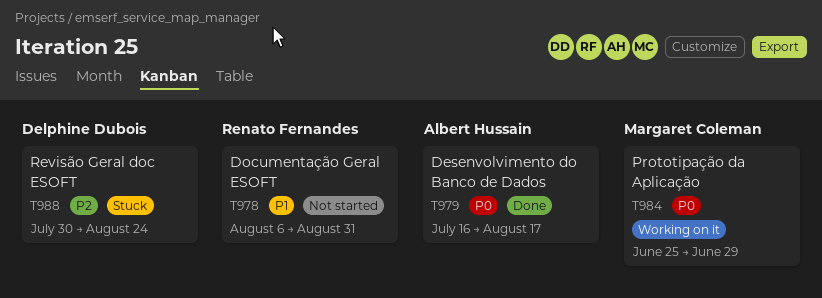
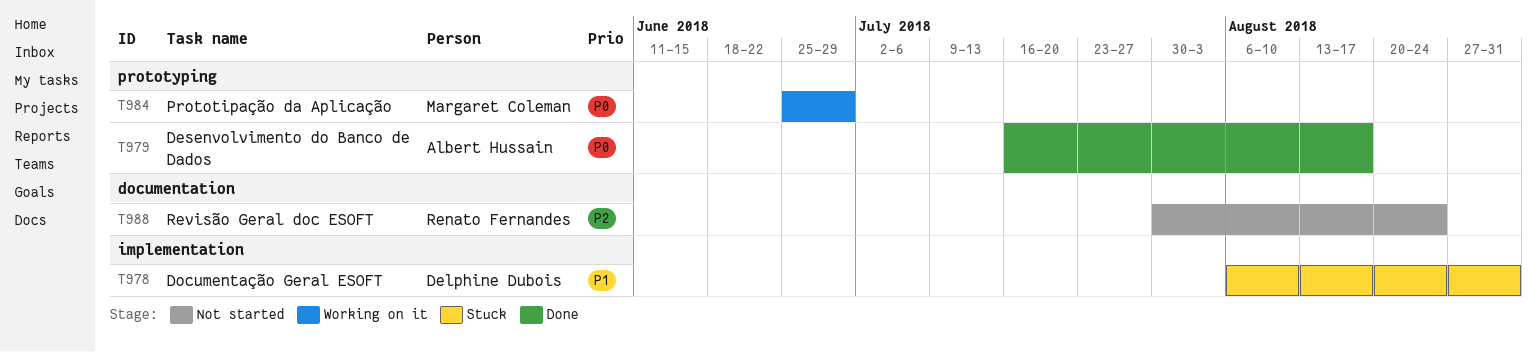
T978, status: Not started -> Stuck
T978, owner: Renato Fernandes -> Delphine Dubois
T988, status: Stuck -> Not started
T988, owner: Delphine Dubois -> Renato Fernandes

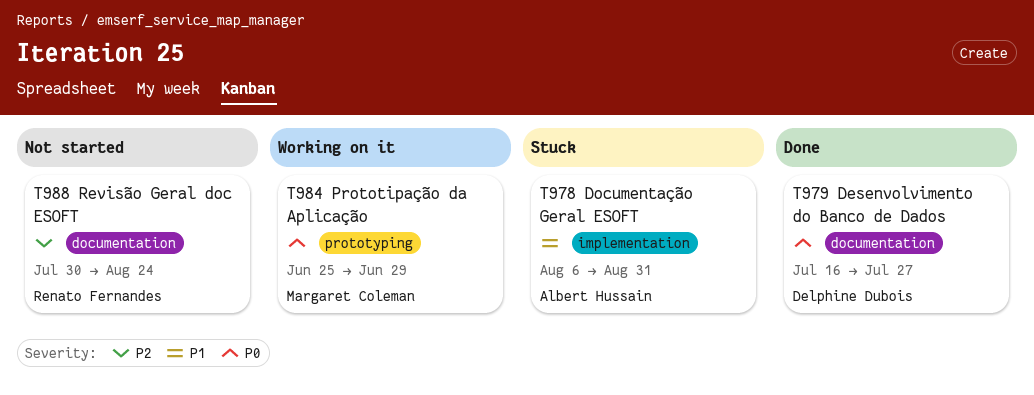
T978, owner: Delphine Dubois -> Albert Hussain
T979, owner: Albert Hussain -> Delphine Dubois
T979, label: prototyping -> documentation
T979, due: Aug 17 -> Jul 27

